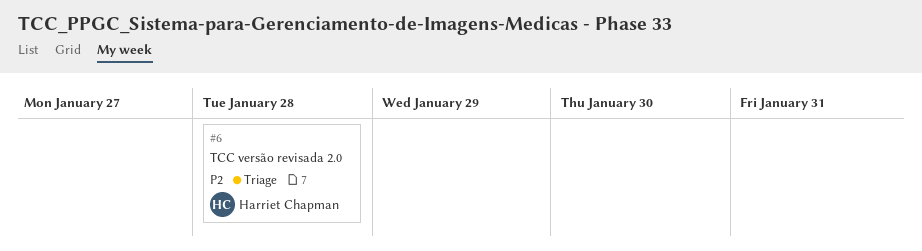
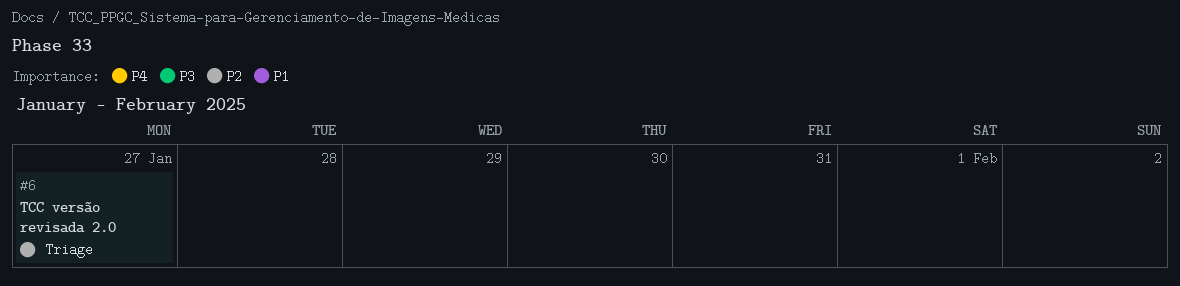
#6, due: Jan 28 -> Jan 27

